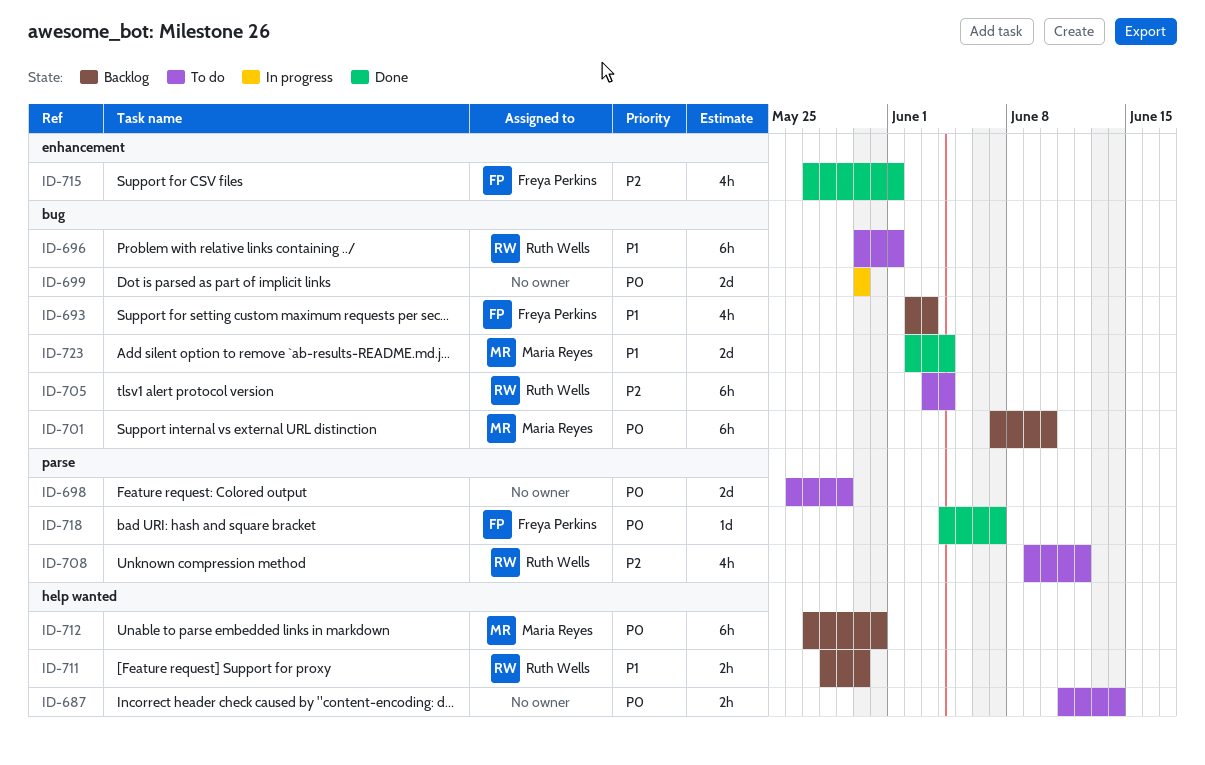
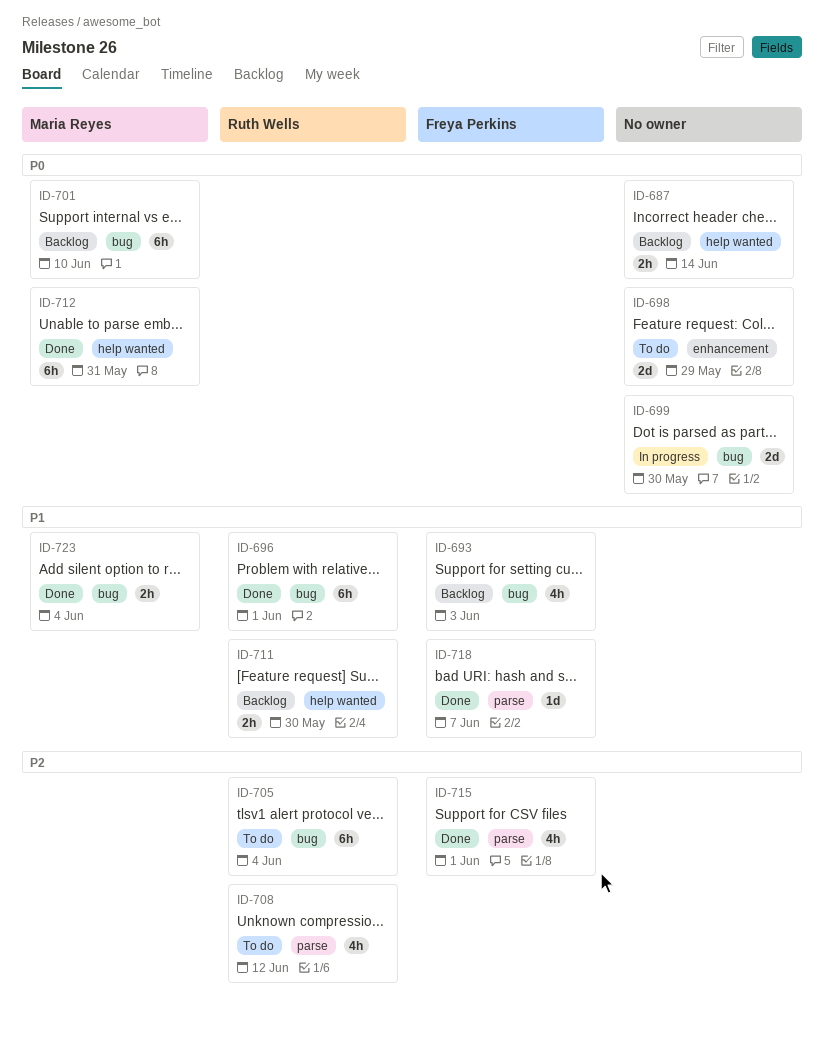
ID-687, status: To do -> Backlog
ID-696, status: To do -> Done
ID-698, label: parse -> enhancement
ID-712, status: Backlog -> Done
ID-715, label: enhancement -> parse
ID-718, priority: P0 -> P1
ID-723, estimate: 2d -> 2h

